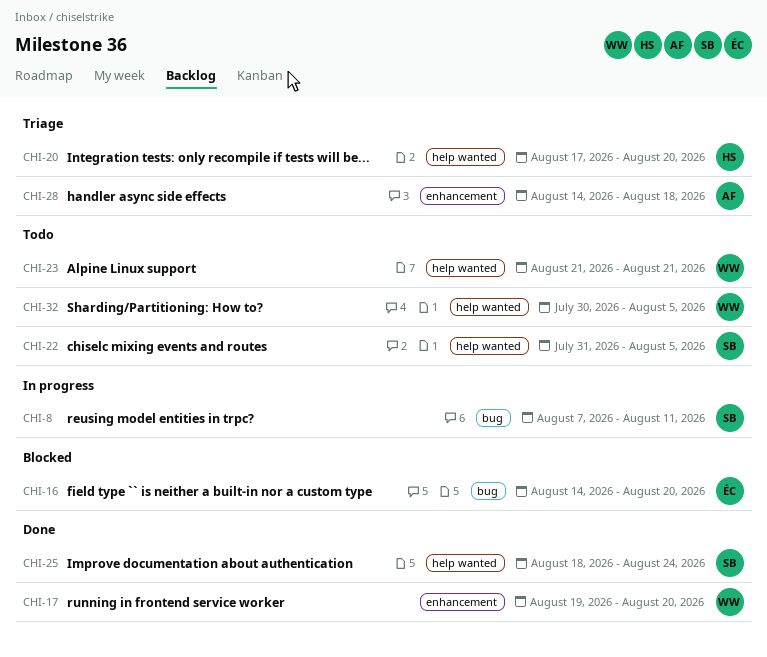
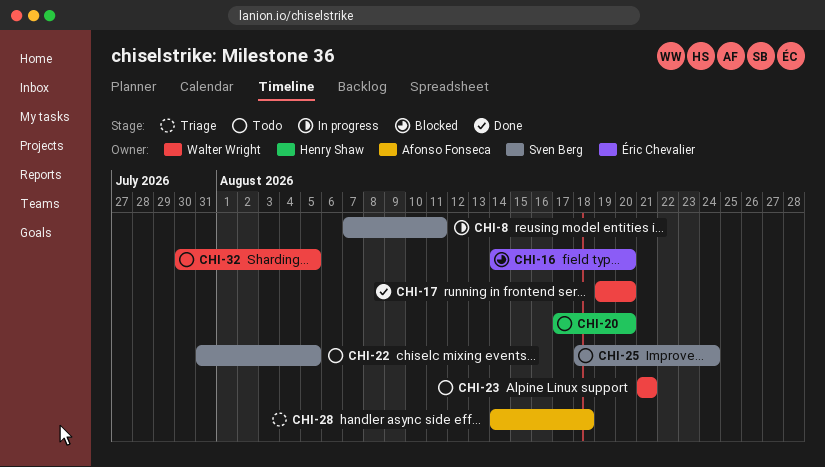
CHI-20, status: Triage -> Todo
CHI-25, status: Done -> Todo

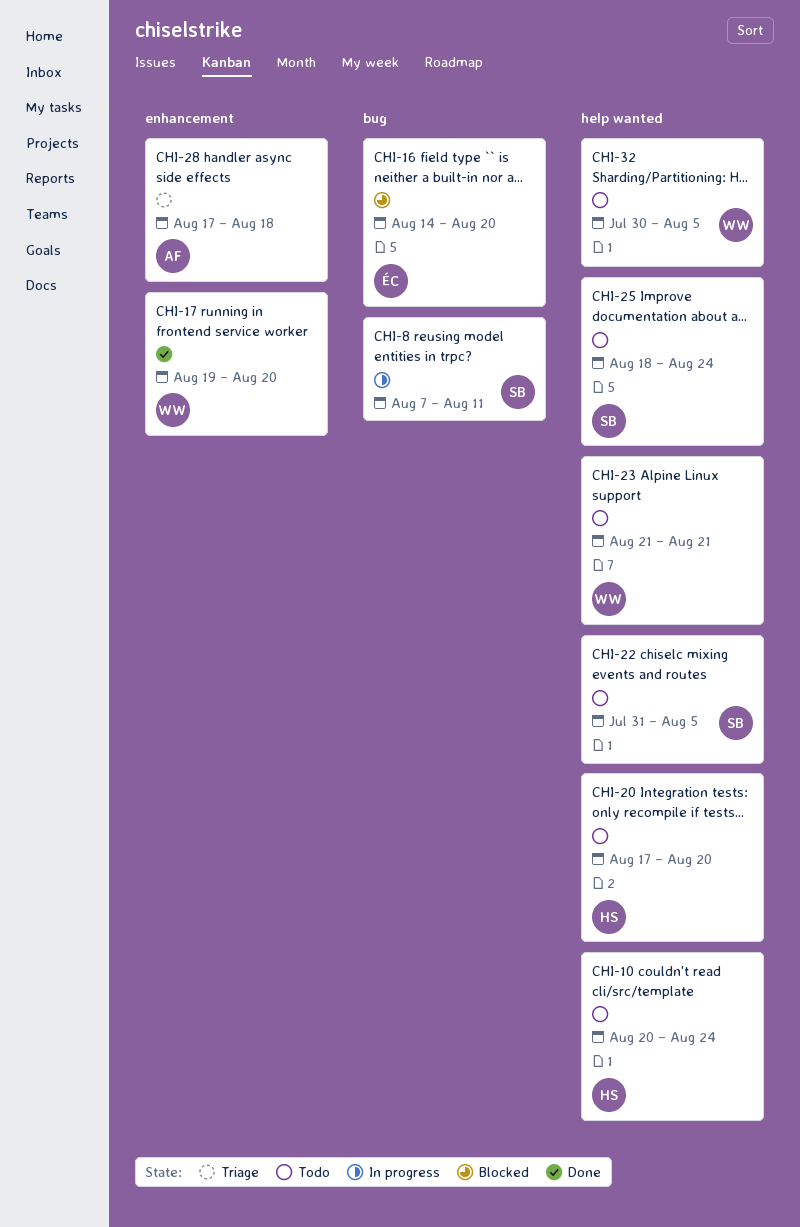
CHI-10: none -> present
CHI-28, start: Aug 14 -> Aug 17

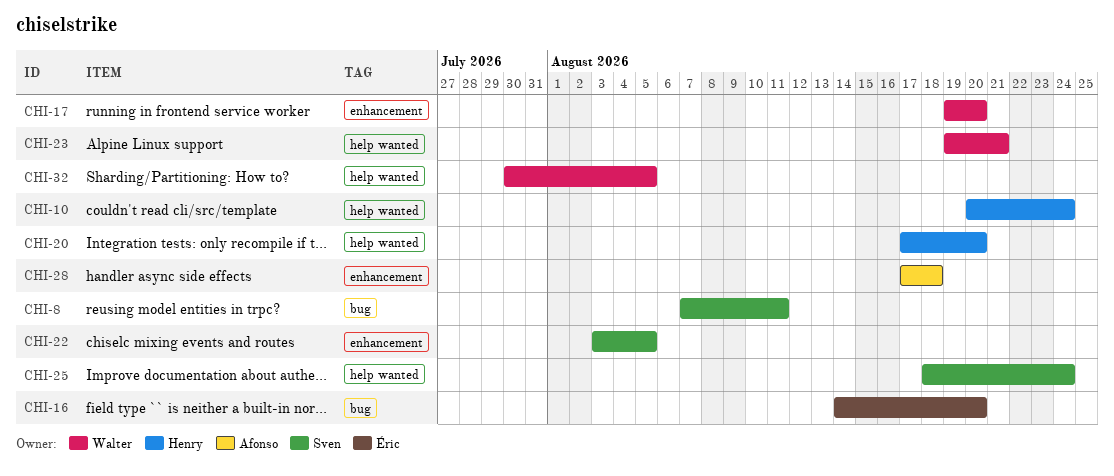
CHI-22, label: help wanted -> enhancement
CHI-22, start: Jul 31 -> Aug 3
CHI-23, start: Aug 21 -> Aug 19

